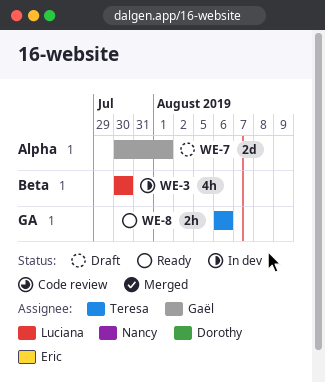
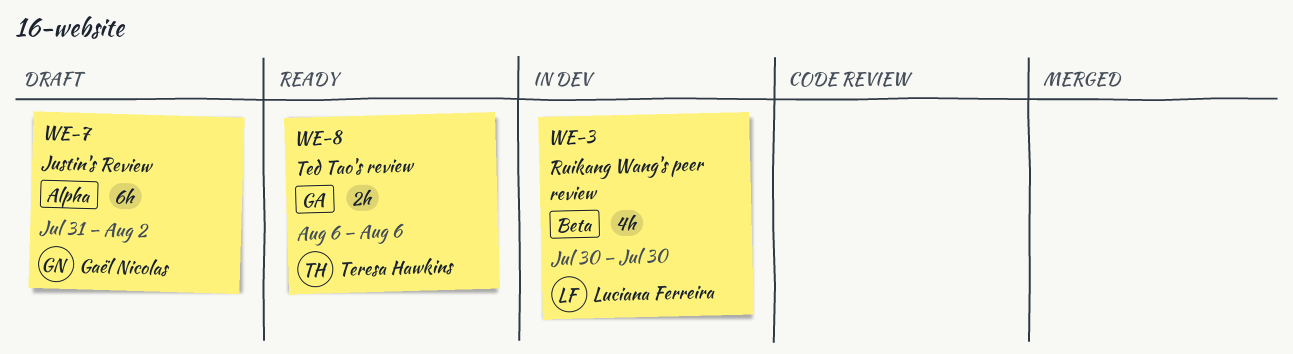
WE-7, estimate: 2d -> 6h
WE-7, start: Jul 30 -> Jul 31
WE-7, due: Aug 1 -> Aug 2

